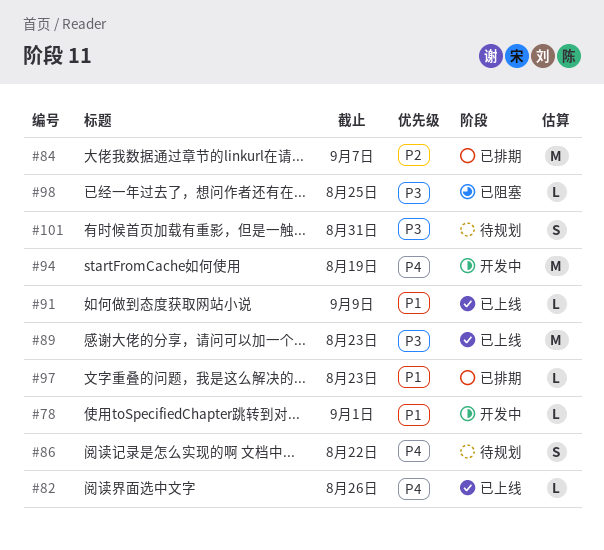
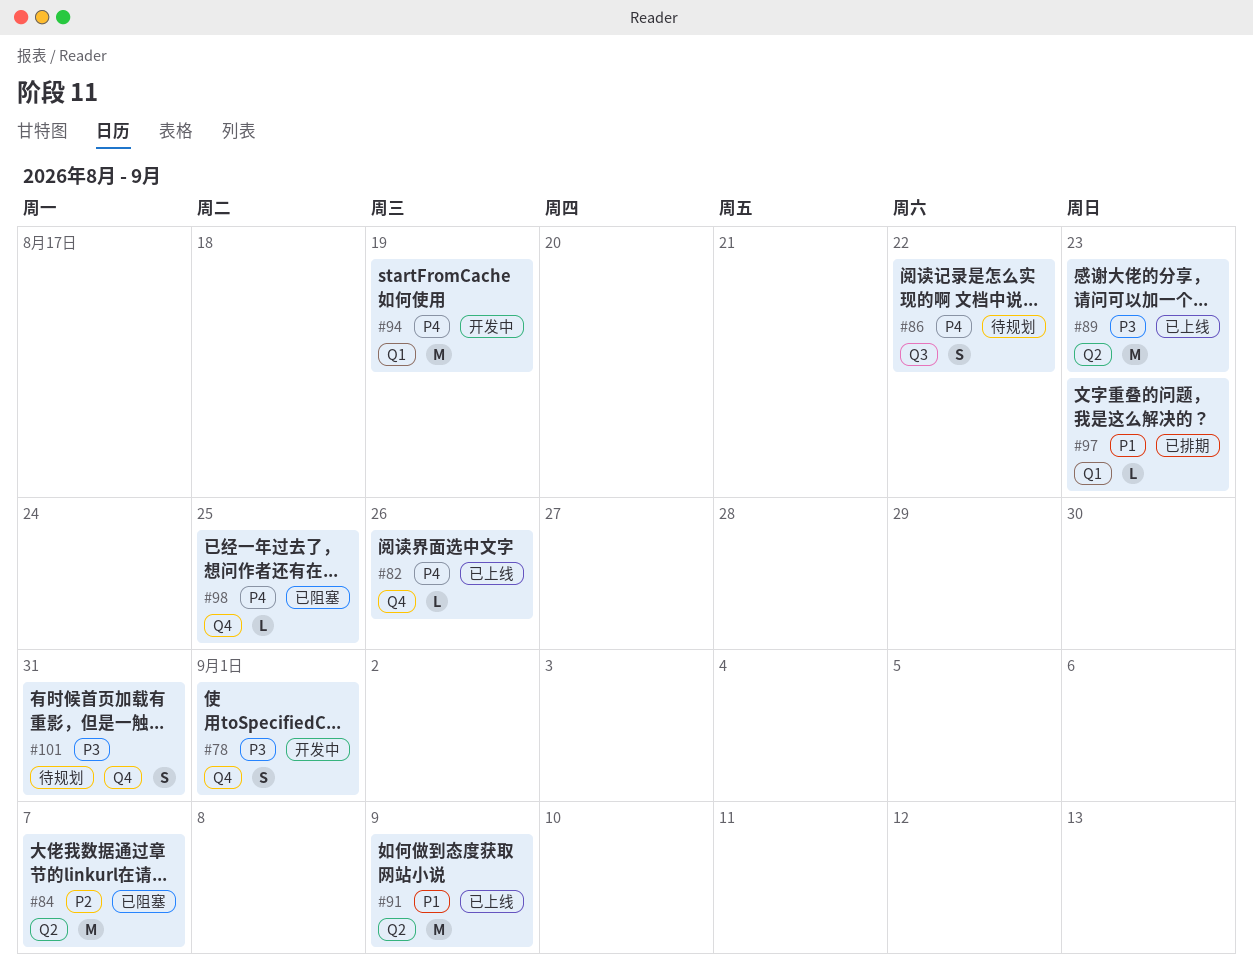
#78, priority: P1 -> P3
#78, estimate: L -> S
#84, status: 已排期 -> 已阻塞
#91, estimate: L -> M
#98, priority: P3 -> P4

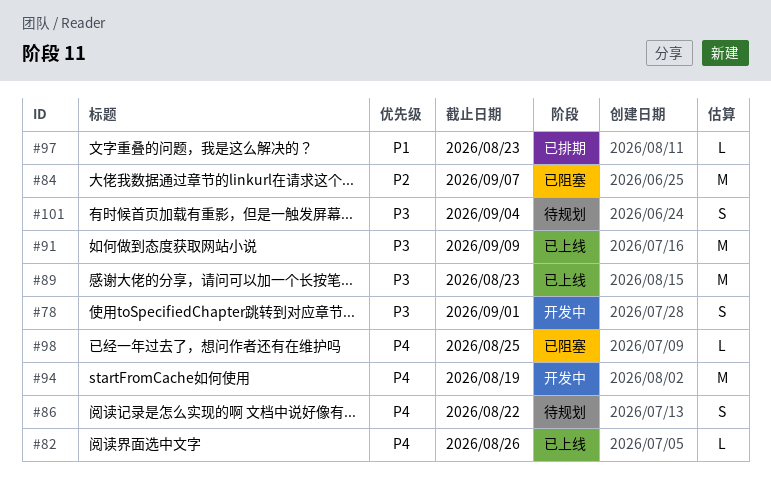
#91, priority: P1 -> P3
#101, due: Aug 31 -> Sep 4

